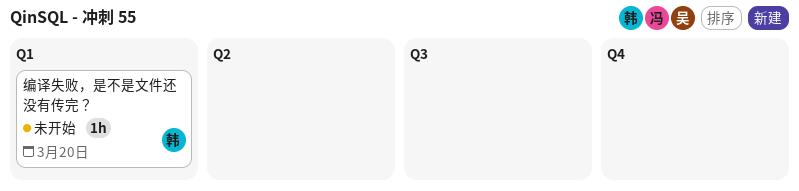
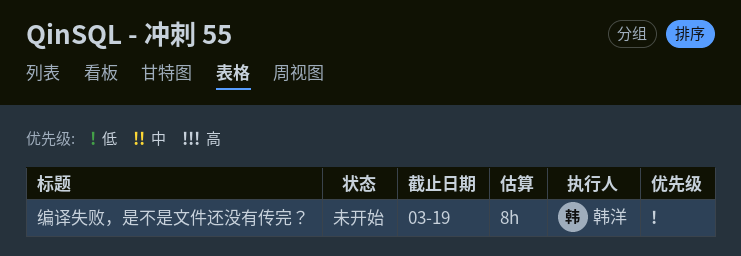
编译失败，是不是文件还没有传完？, estimate: 1h -> 8h
编译失败，是不是文件还没有传完？, due: Mar 20 -> Mar 19

